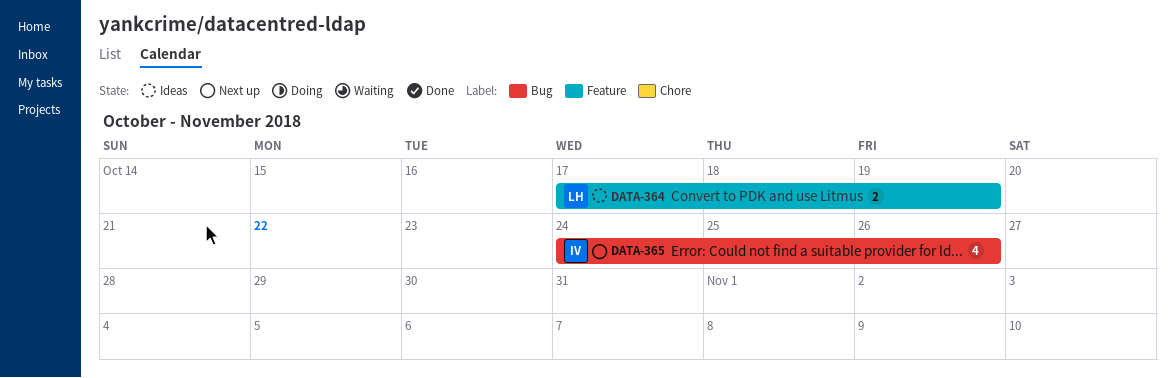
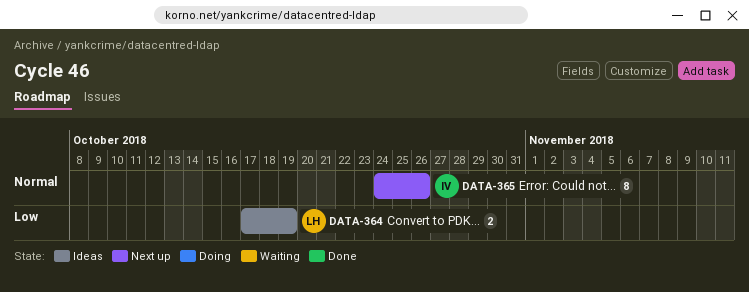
DATA-365, estimate: 4 -> 8

